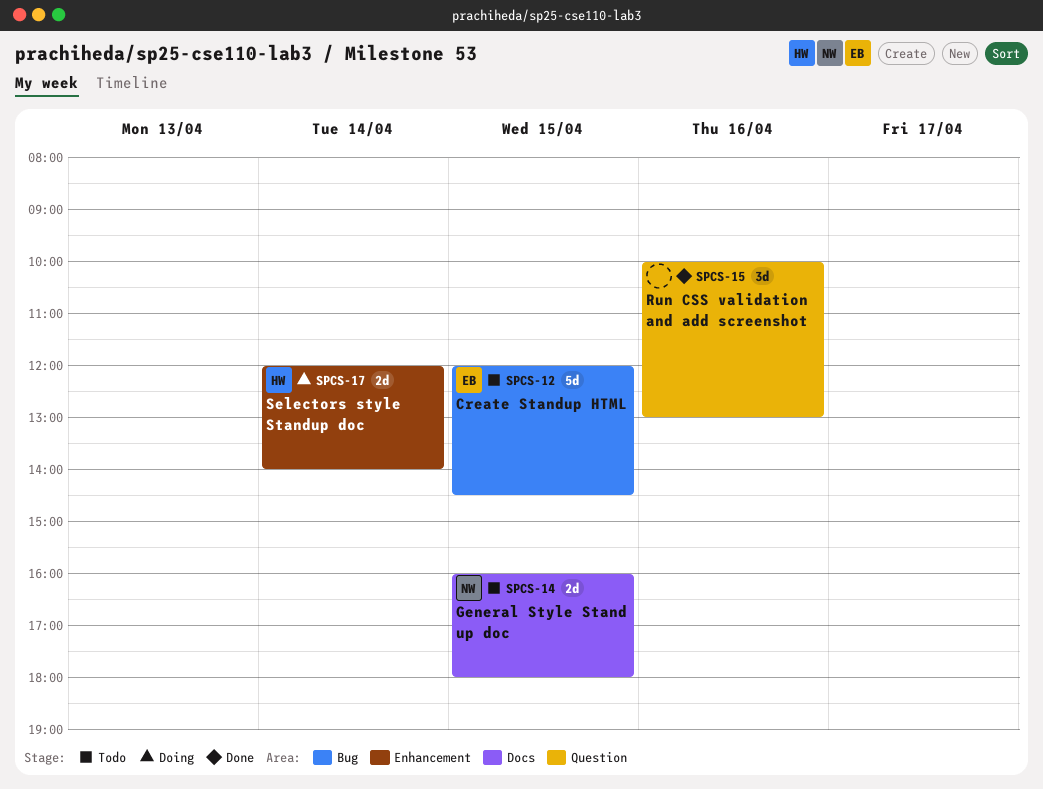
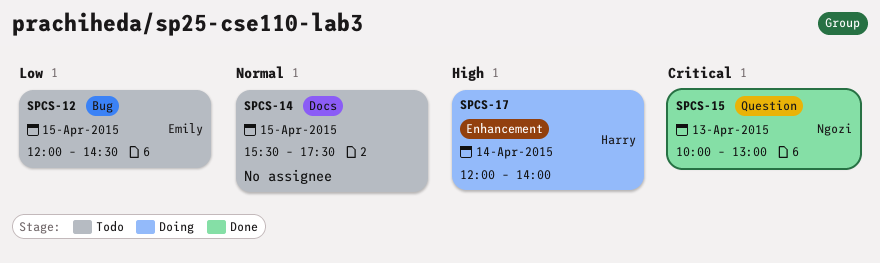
SPCS-14, owner: Ngozi -> none
SPCS-14, begins: 16:00 -> 15:30
SPCS-14, ends: 18:00 -> 17:30
SPCS-15, owner: none -> Ngozi
SPCS-15, day: Apr 16 -> Apr 13

